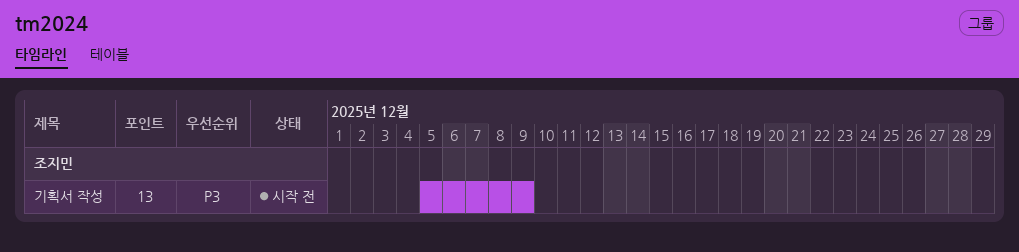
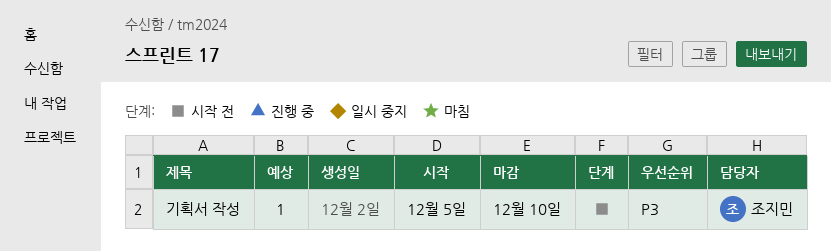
기획서 작성, estimate: 13 -> 1
기획서 작성, due: Dec 9 -> Dec 10

